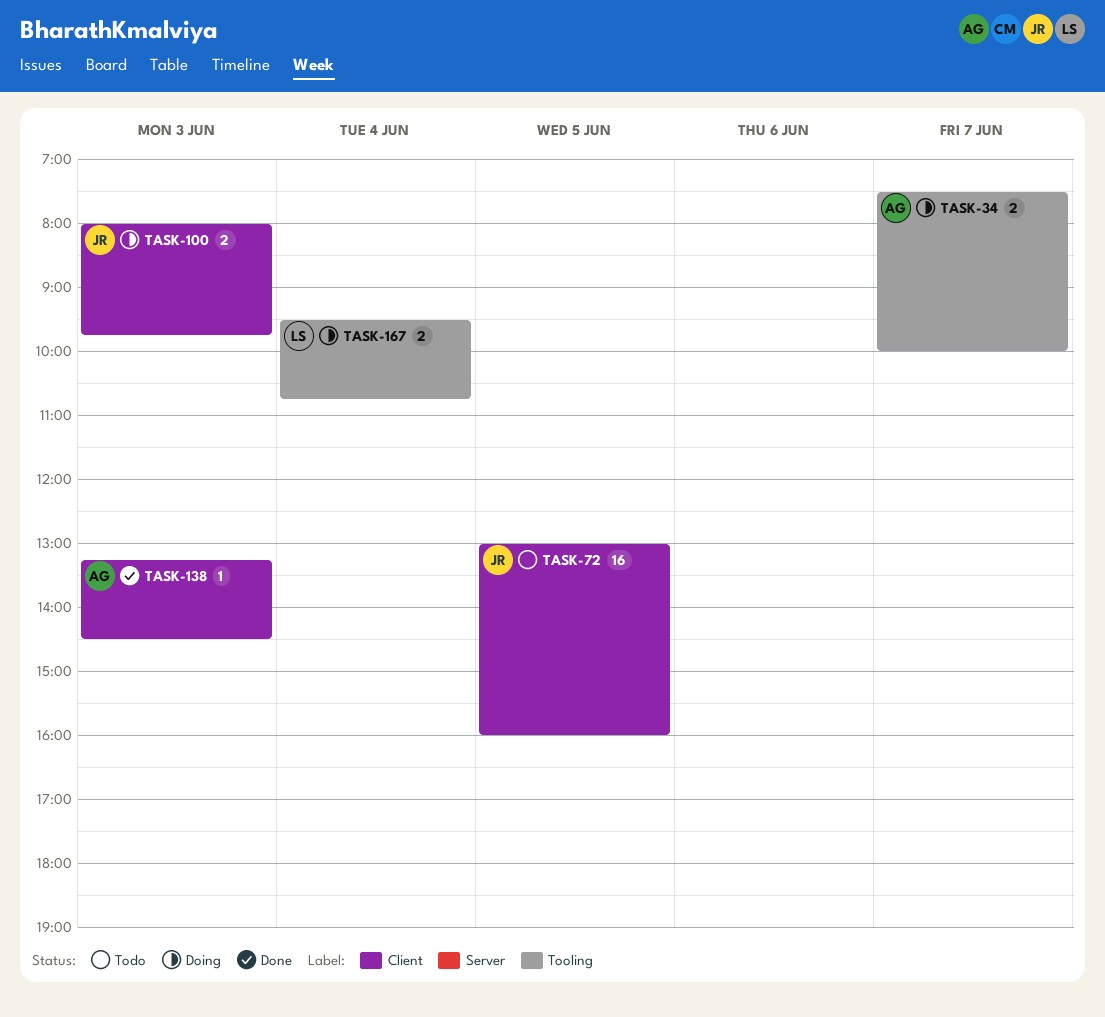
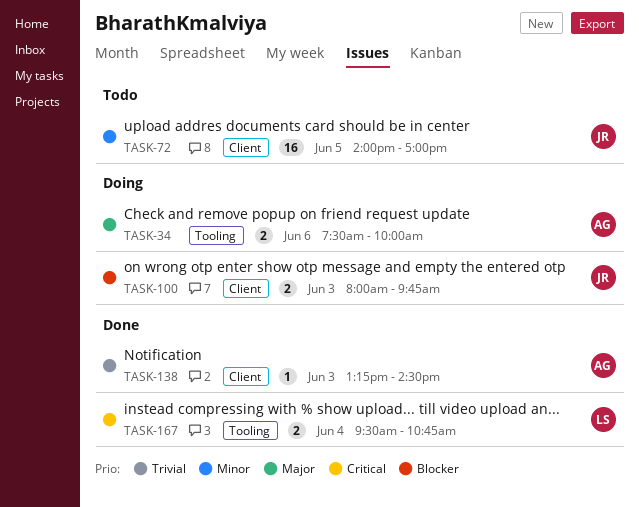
TASK-34, day: Jun 7 -> Jun 6
TASK-72, begins: 13:00 -> 14:00
TASK-72, ends: 16:00 -> 17:00
TASK-167, status: Doing -> Done

